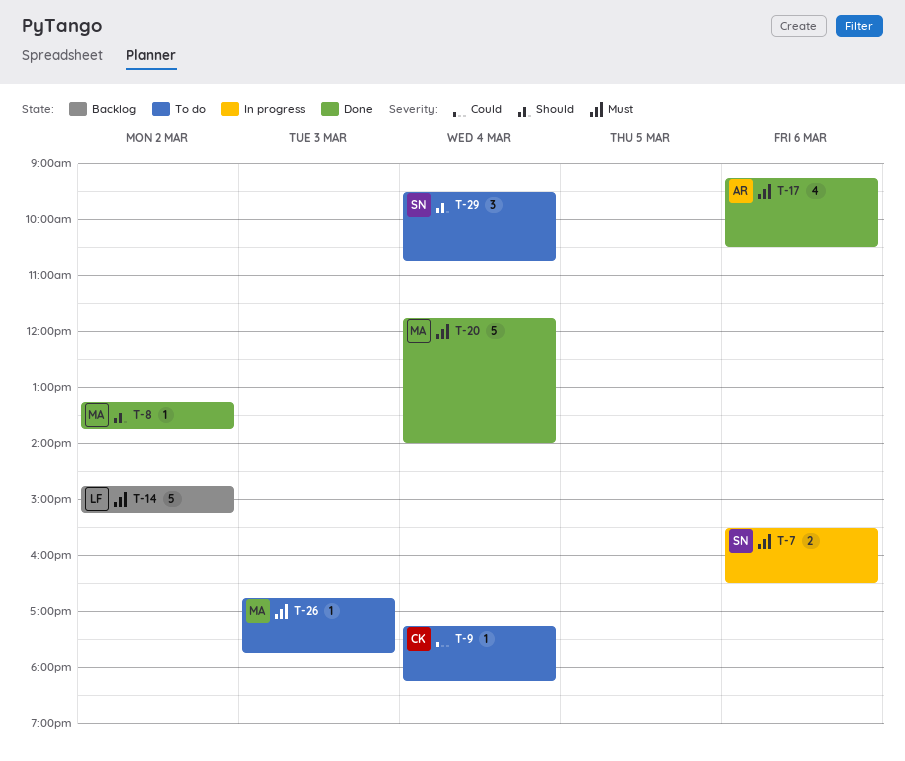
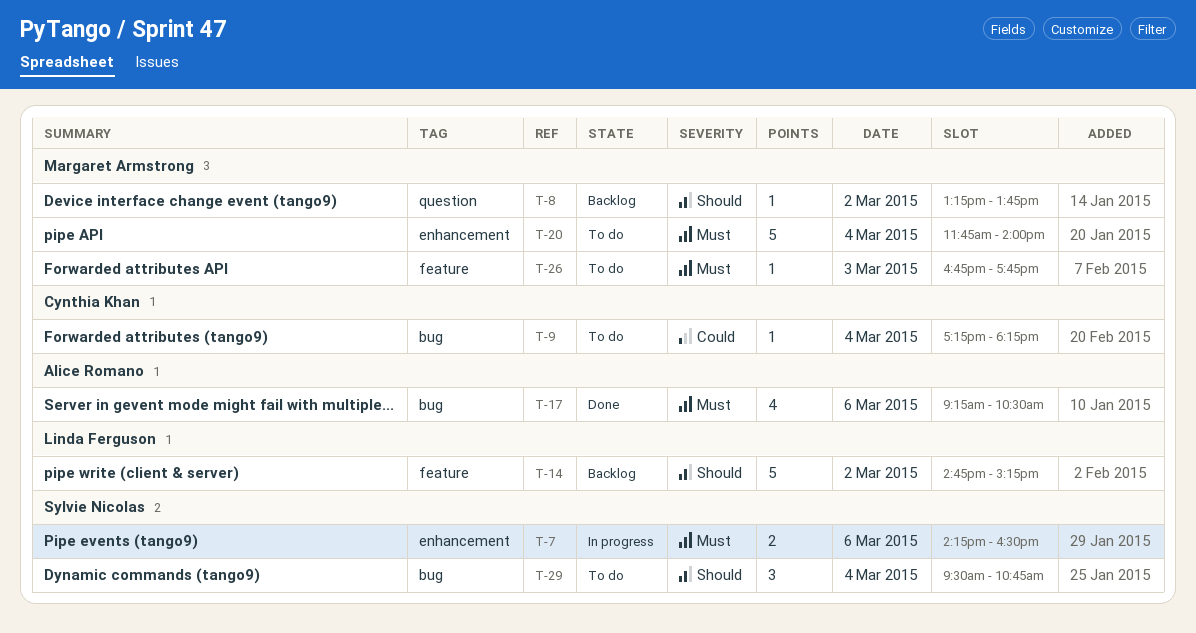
T-7, begins: 15:30 -> 14:15
T-8, status: Done -> Backlog
T-14, priority: Must -> Should
T-20, status: Done -> To do

